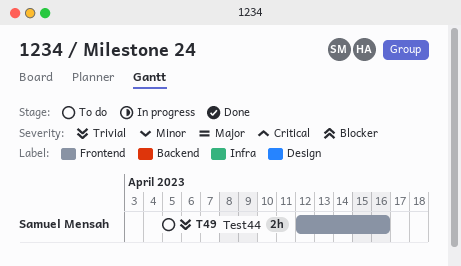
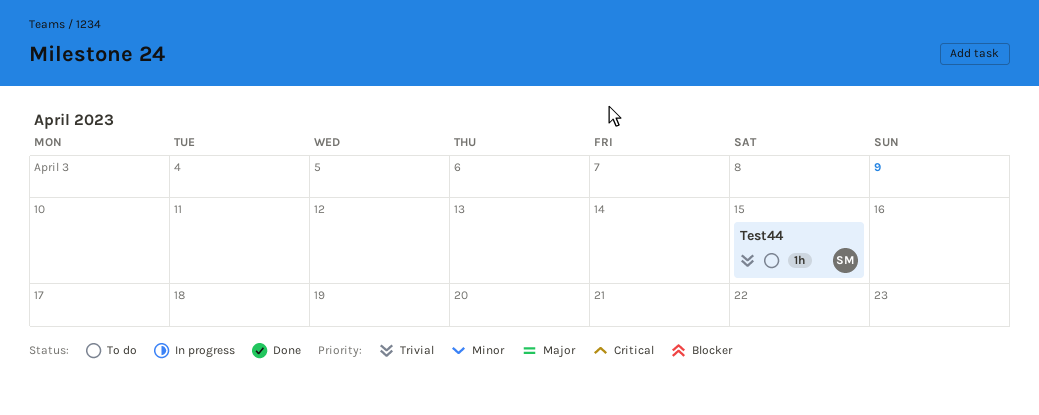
Test44, estimate: 2h -> 1h
Test44, due: Apr 16 -> Apr 15

